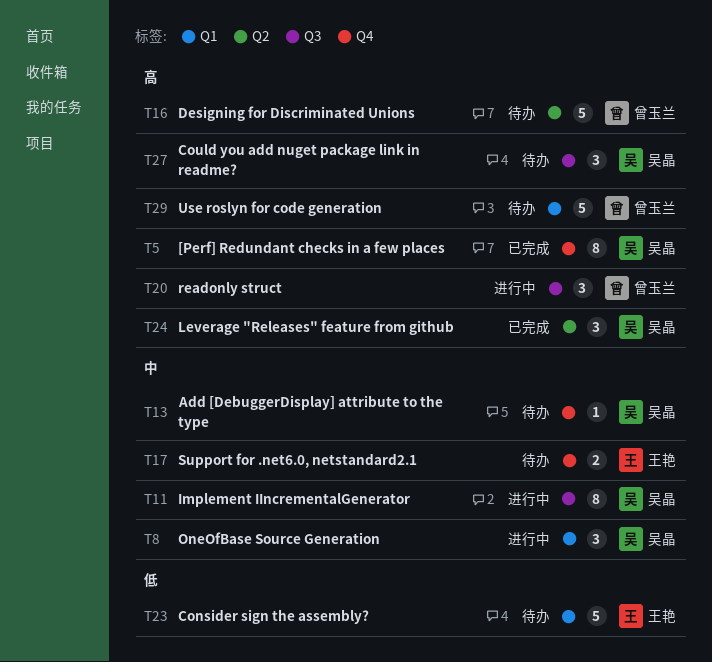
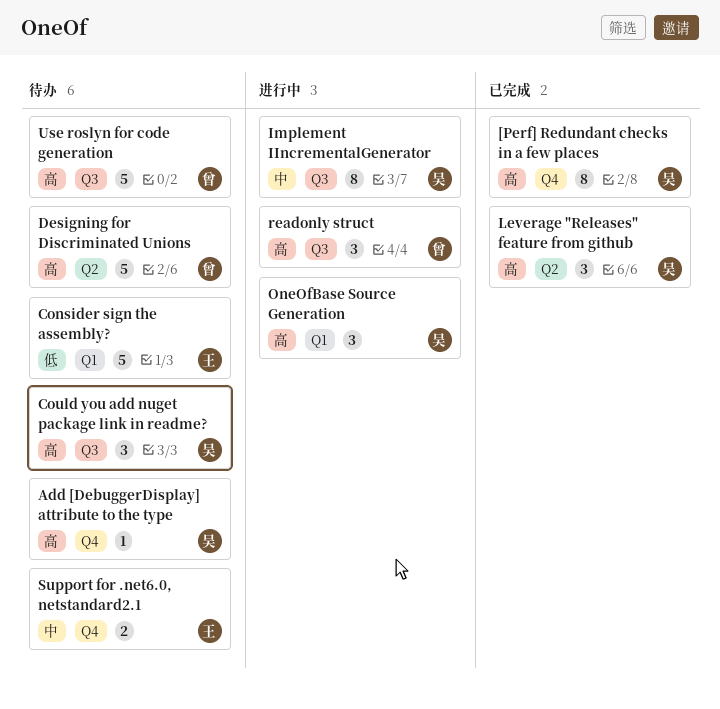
Add [DebuggerDisplay] attribute to the type, priority: 中 -> 高
OneOfBase Source Generation, priority: 中 -> 高
Use roslyn for code generation, label: Q1 -> Q3

